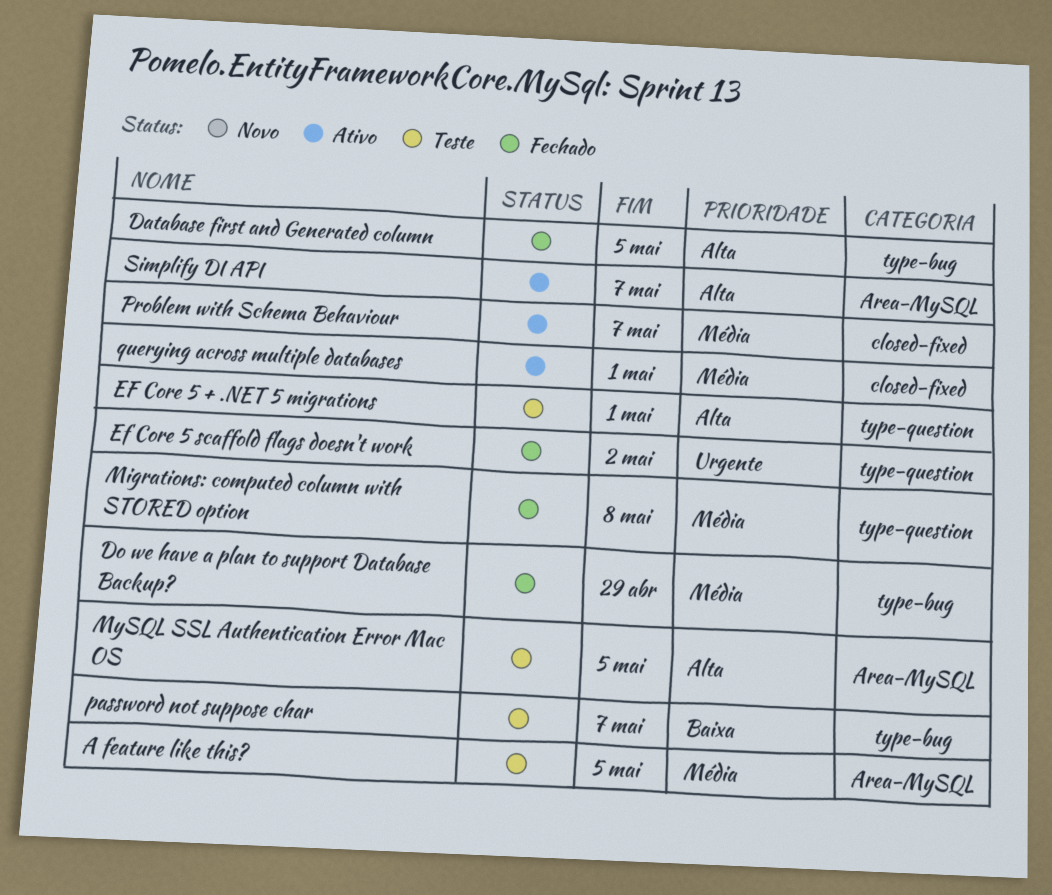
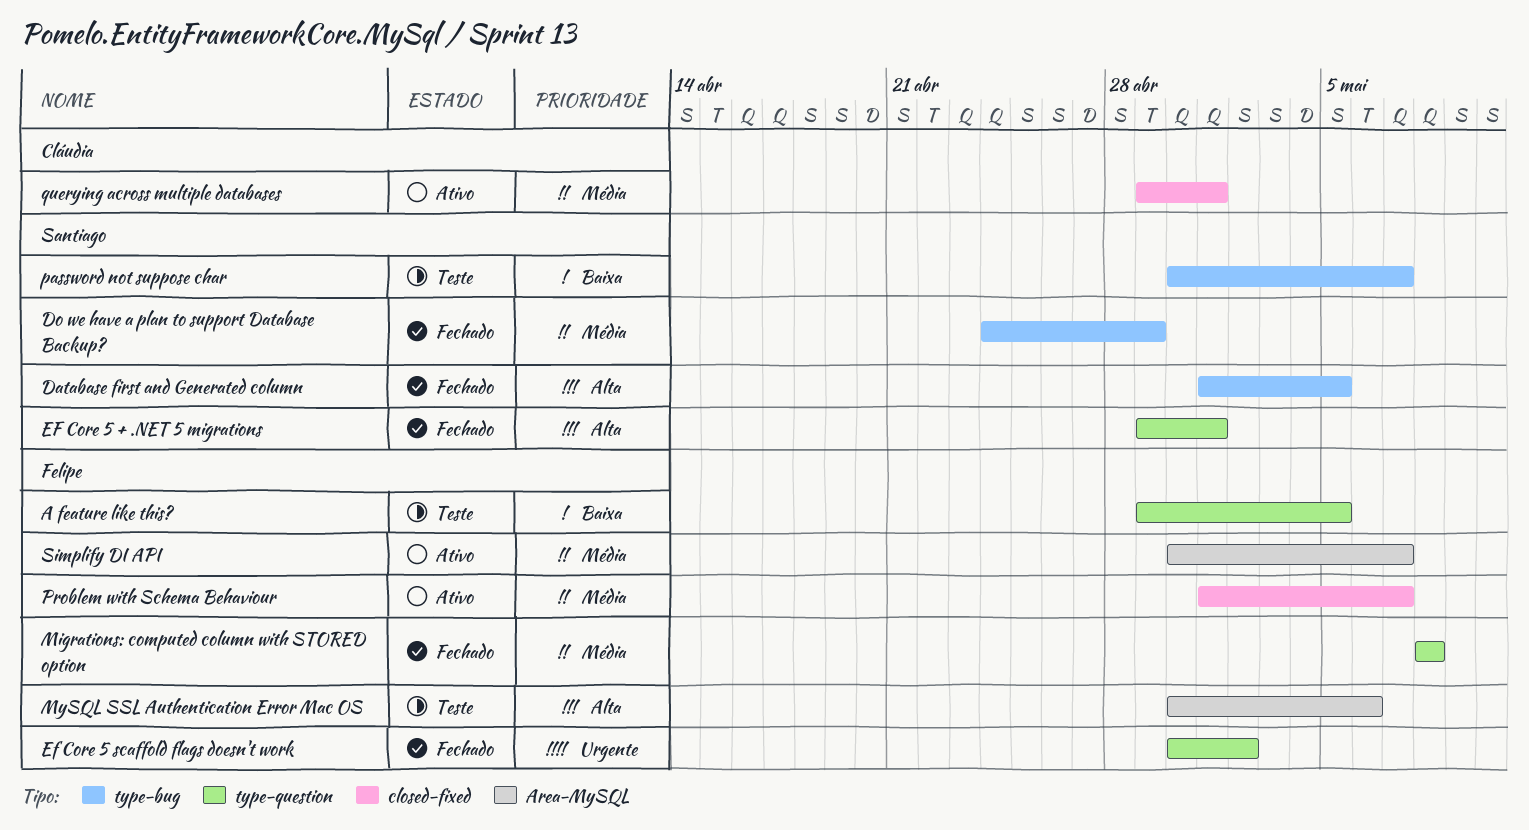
A feature like this?, priority: Média -> Baixa
A feature like this?, label: Area-MySQL -> type-question
EF Core 5 + .NET 5 migrations, status: Teste -> Fechado
MySQL SSL Authentication Error Mac OS, due: May 5 -> May 6
Simplify DI API, priority: Alta -> Média

